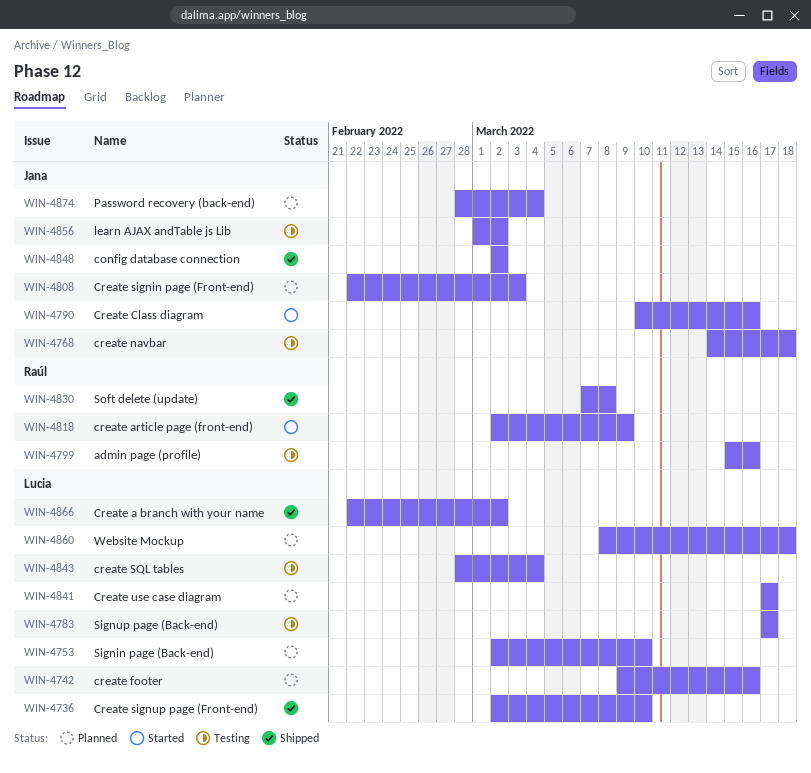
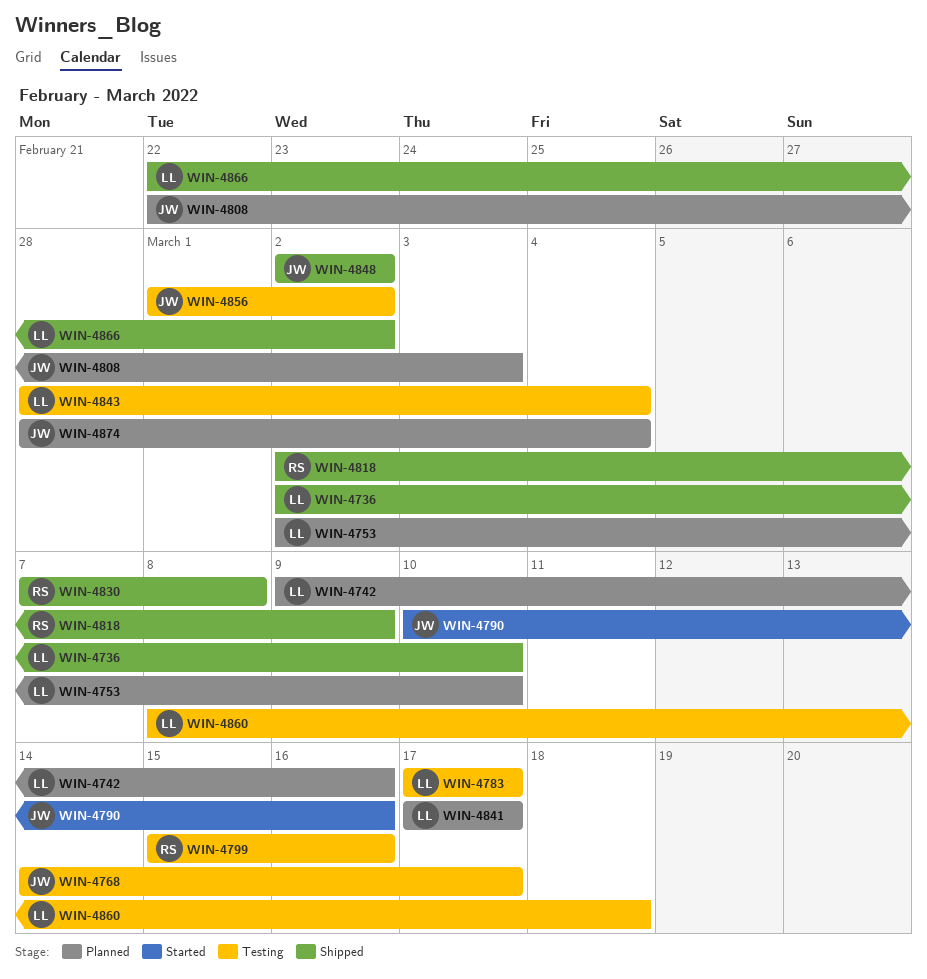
WIN-4768, due: Mar 18 -> Mar 17
WIN-4818, status: Started -> Shipped
WIN-4860, status: Planned -> Testing

